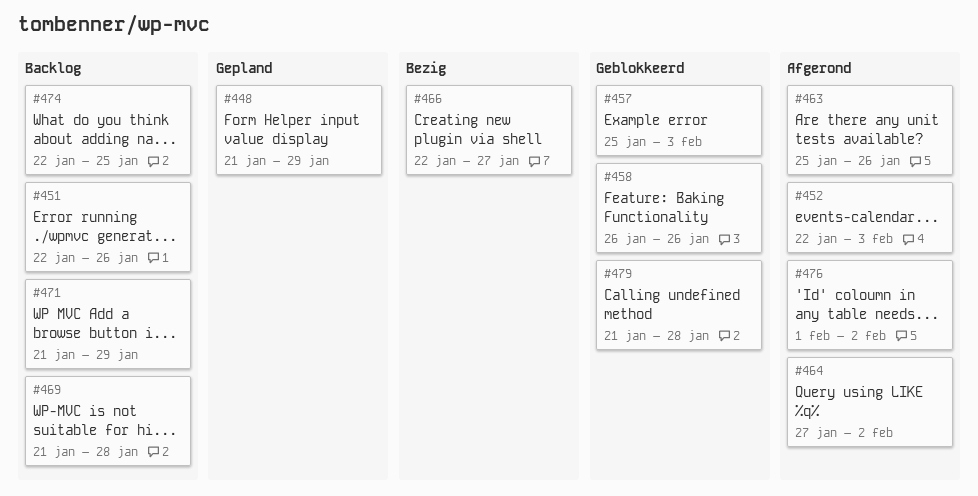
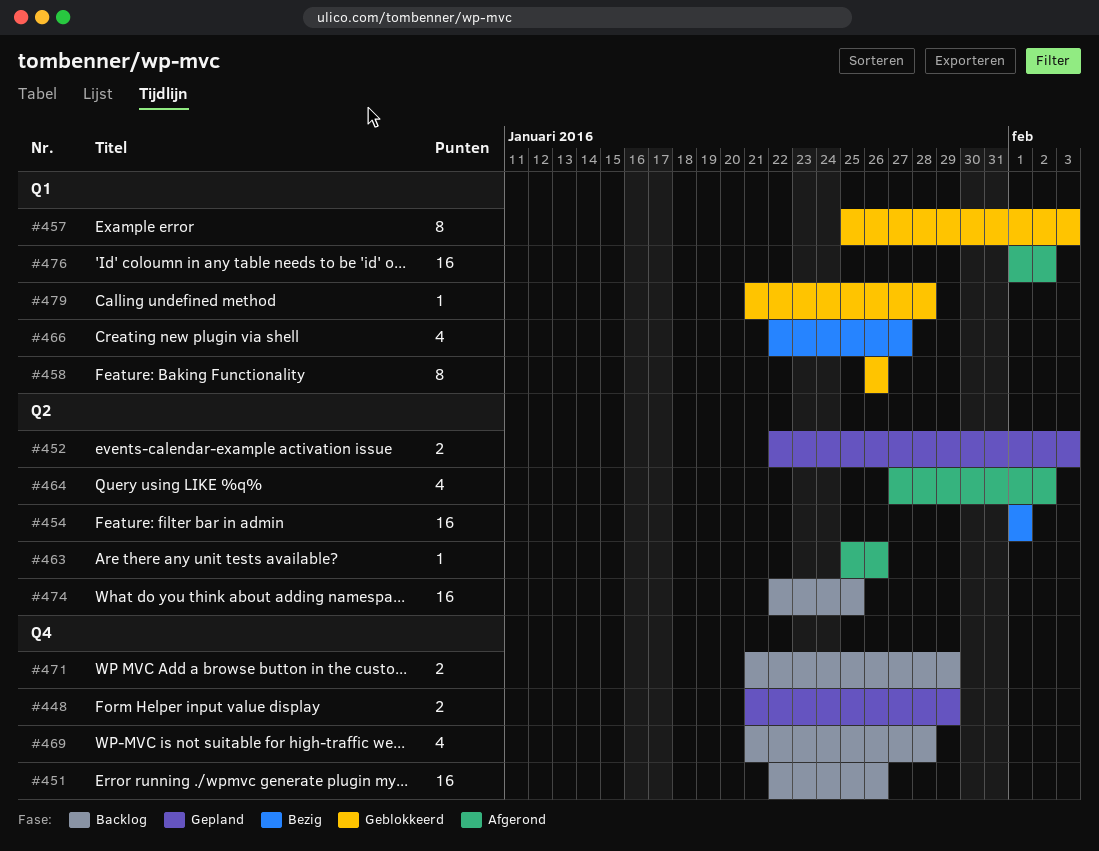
#452, status: Afgerond -> Gepland
#454: none -> present

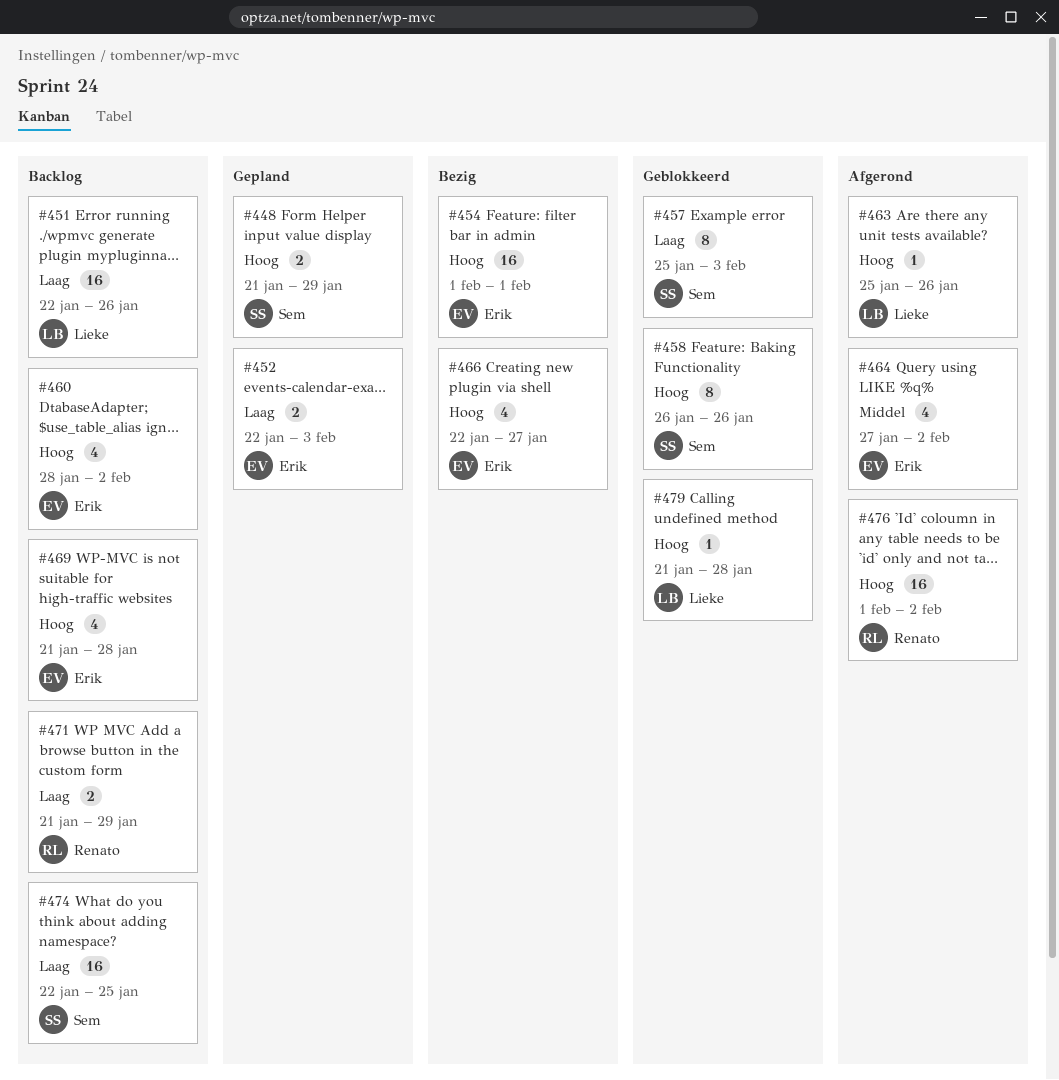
#460: none -> present

